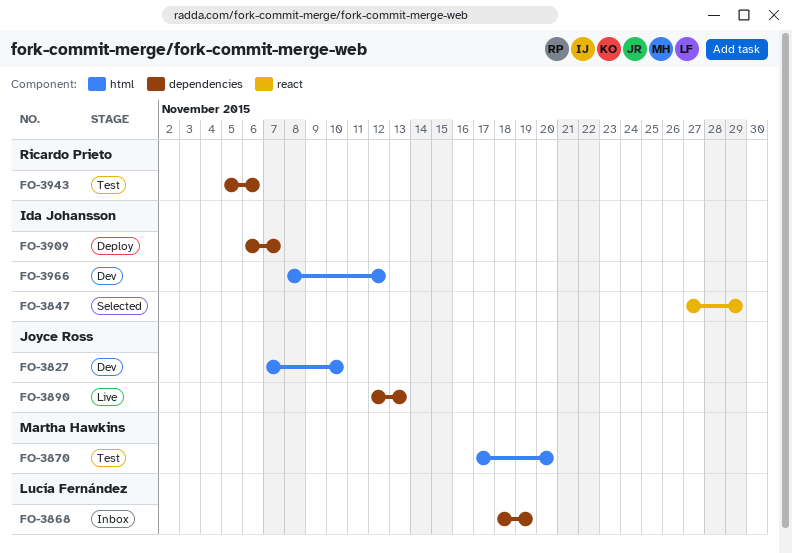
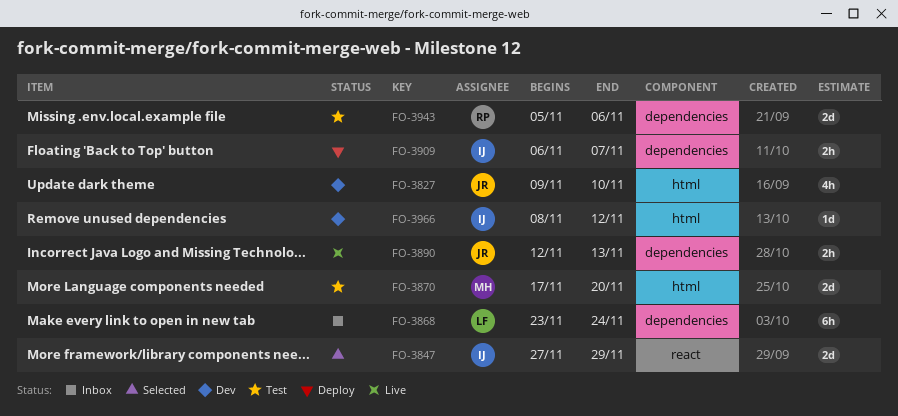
FO-3827, start: Nov 7 -> Nov 9
FO-3868, start: Nov 18 -> Nov 23
FO-3868, due: Nov 19 -> Nov 24

